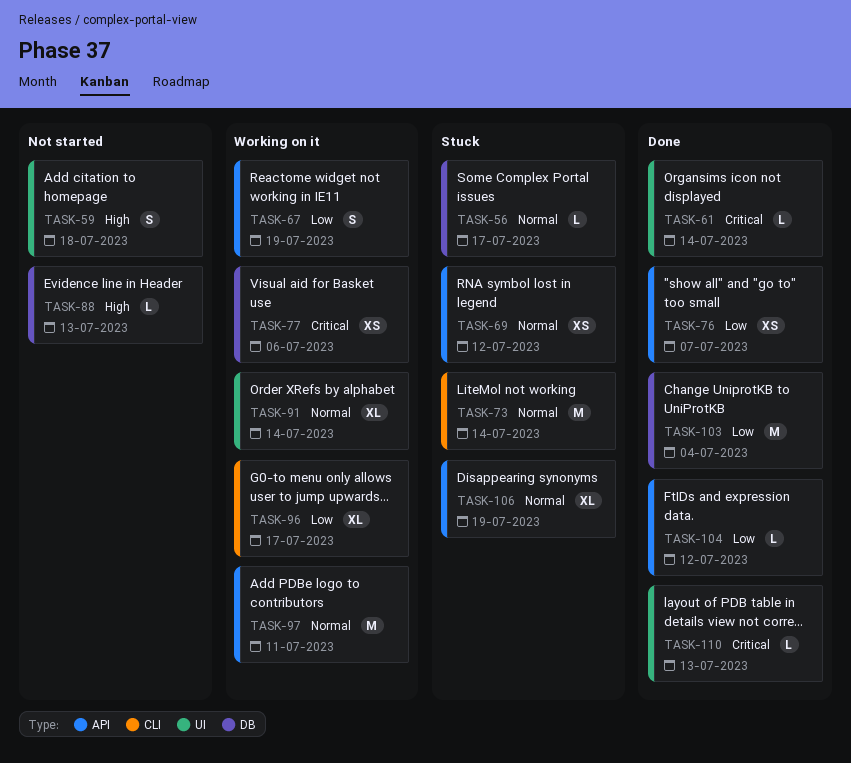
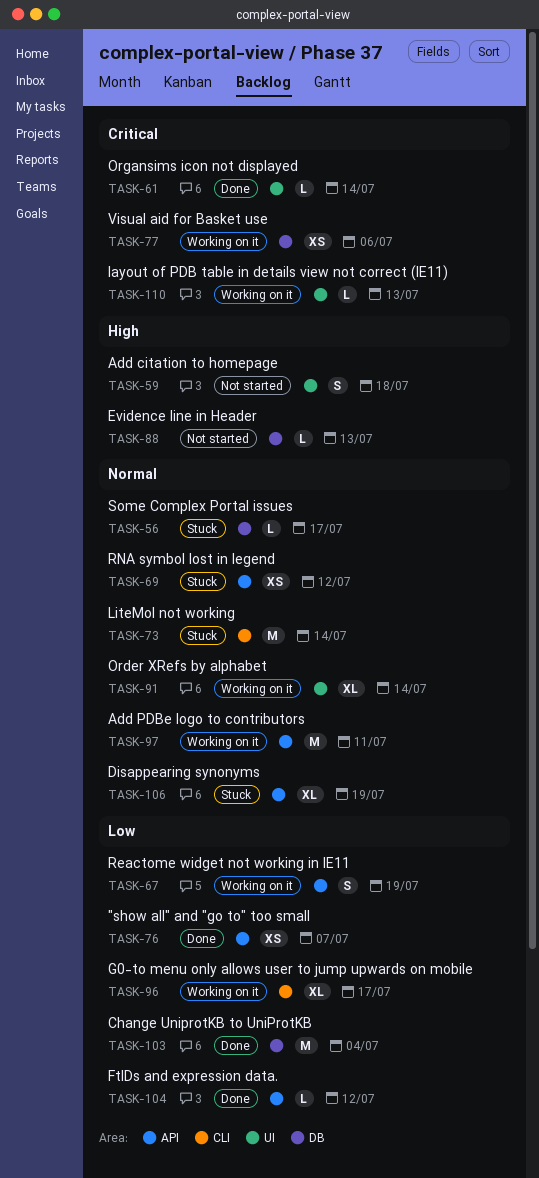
TASK-110, status: Done -> Working on it

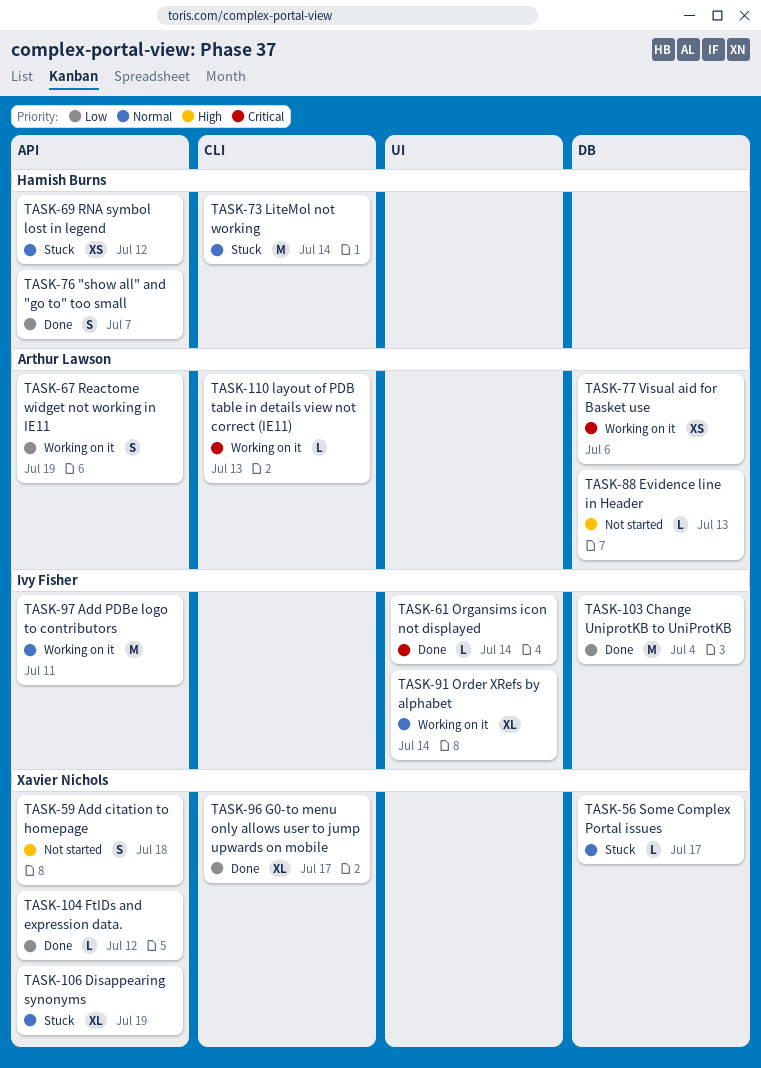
TASK-59, label: UI -> API
TASK-76, estimate: XS -> S
TASK-96, status: Working on it -> Done
TASK-110, label: UI -> CLI

